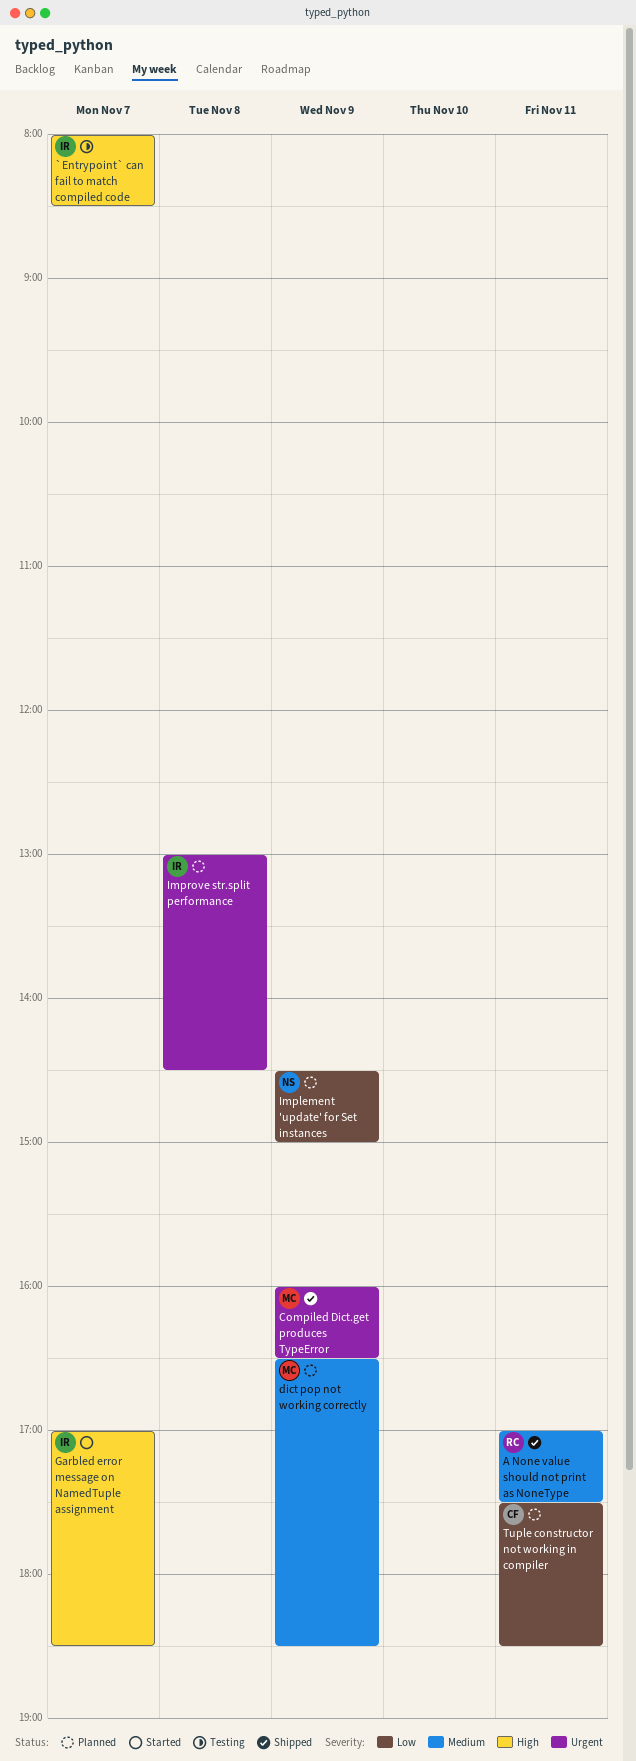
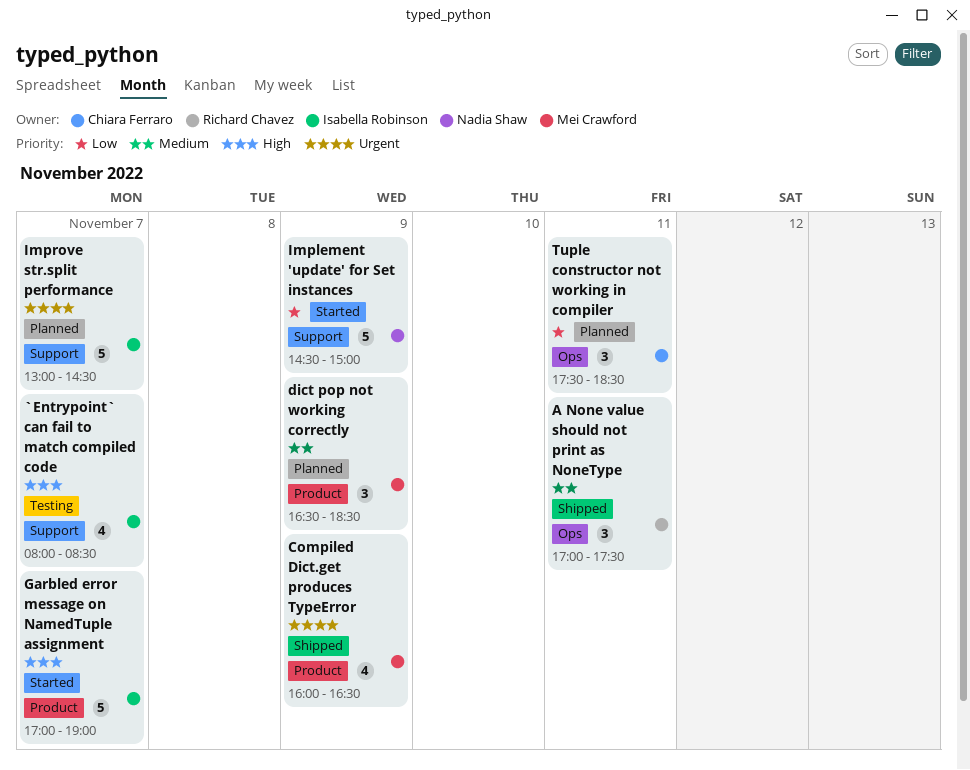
Garbled error message on NamedTuple assignment, ends: 18:30 -> 19:00
Implement 'update' for Set instances, status: Planned -> Started
Improve str.split performance, day: Nov 8 -> Nov 7

